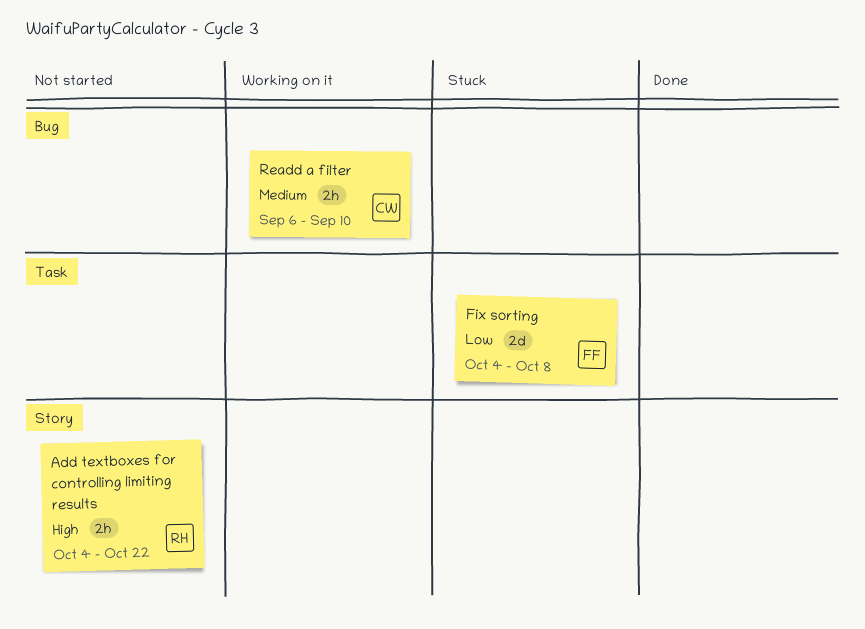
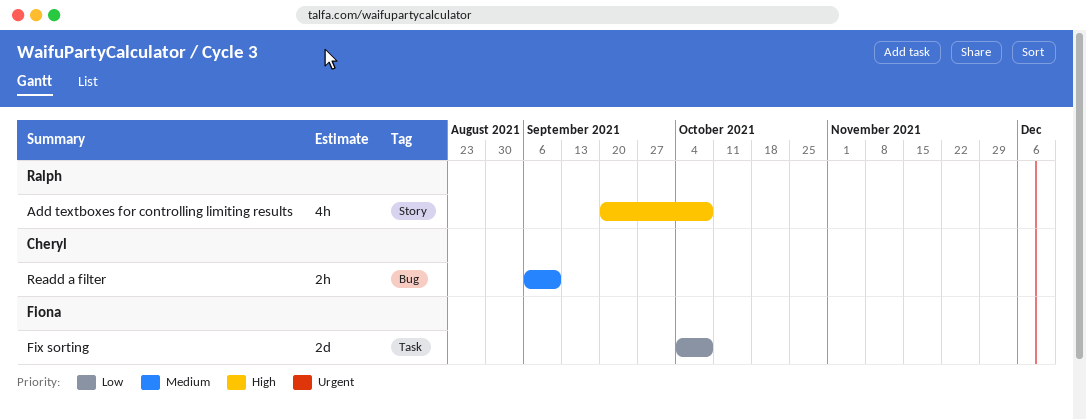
Add textboxes for controlling limiting results, estimate: 2h -> 4h
Add textboxes for controlling limiting results, start: Oct 4 -> Sep 20
Add textboxes for controlling limiting results, due: Oct 22 -> Oct 8

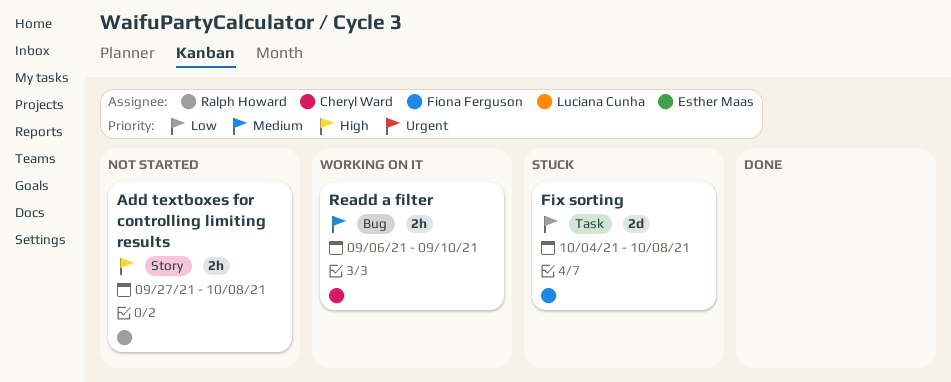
Add textboxes for controlling limiting results, estimate: 4h -> 2h
Add textboxes for controlling limiting results, start: Sep 20 -> Sep 27

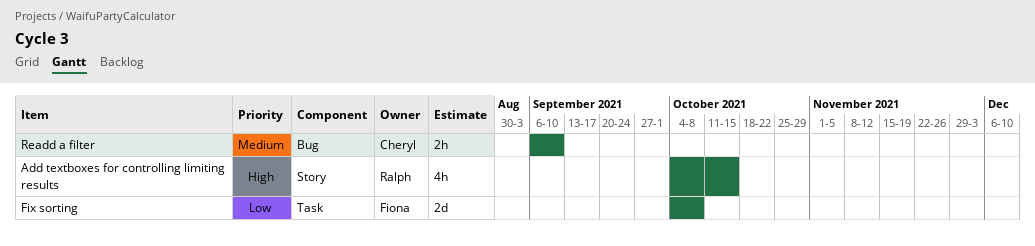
Add textboxes for controlling limiting results, estimate: 2h -> 4h
Add textboxes for controlling limiting results, start: Sep 27 -> Oct 4
Add textboxes for controlling limiting results, due: Oct 8 -> Oct 15

